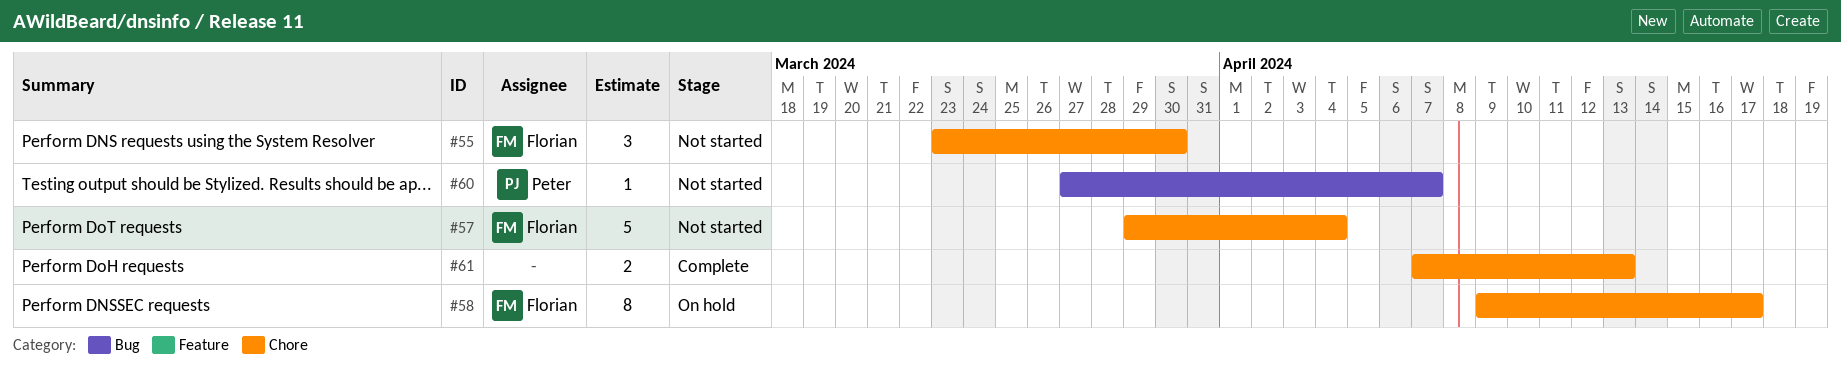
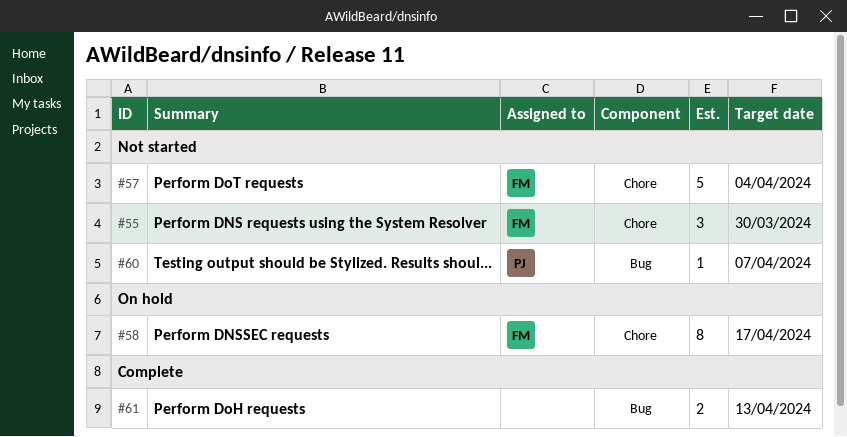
#61, label: Chore -> Bug

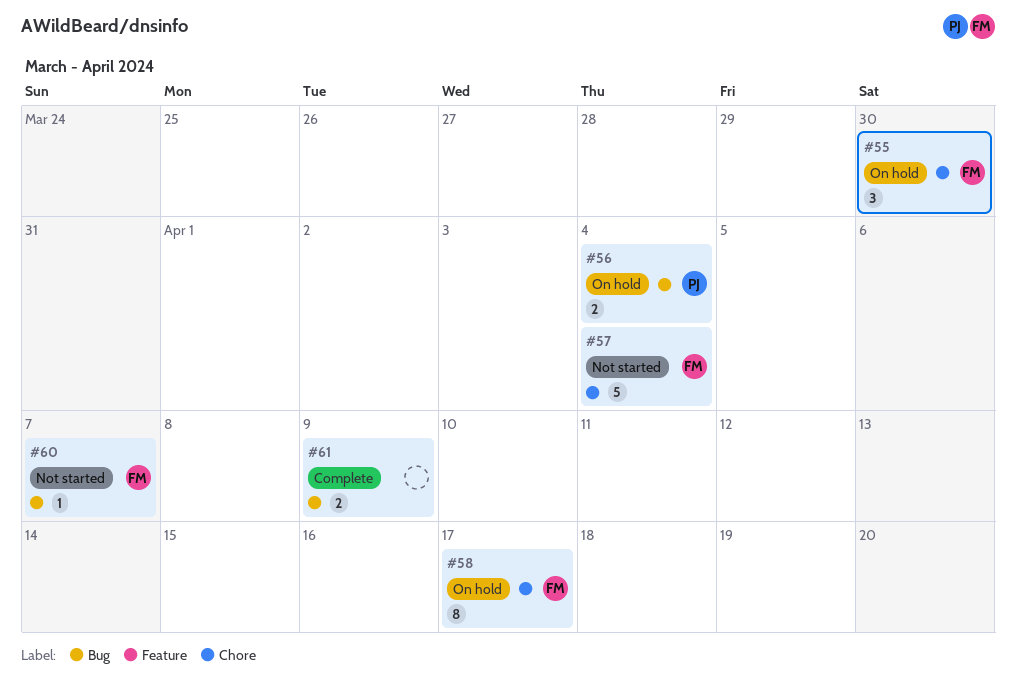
#55, status: Not started -> On hold
#56: none -> present
#60, owner: PJ -> FM
#61, due: Apr 13 -> Apr 9

